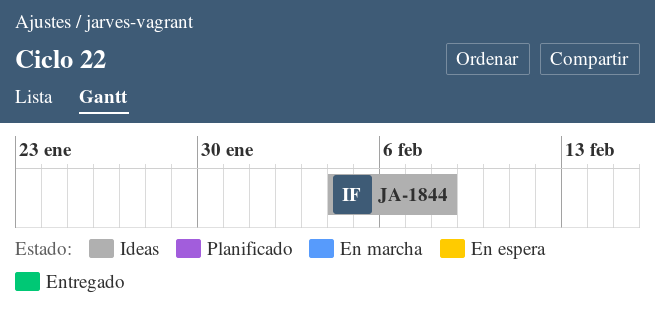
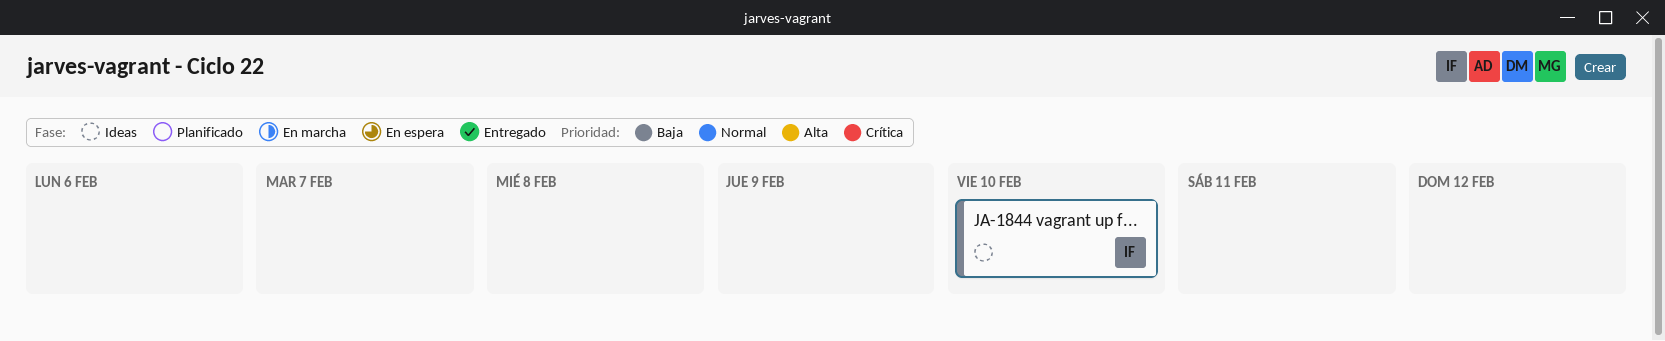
JA-1844, due: Feb 8 -> Feb 10

